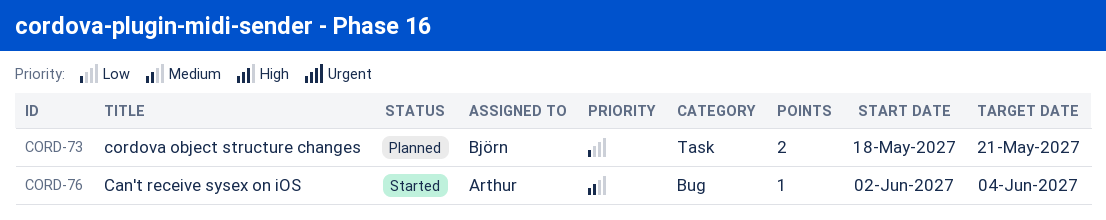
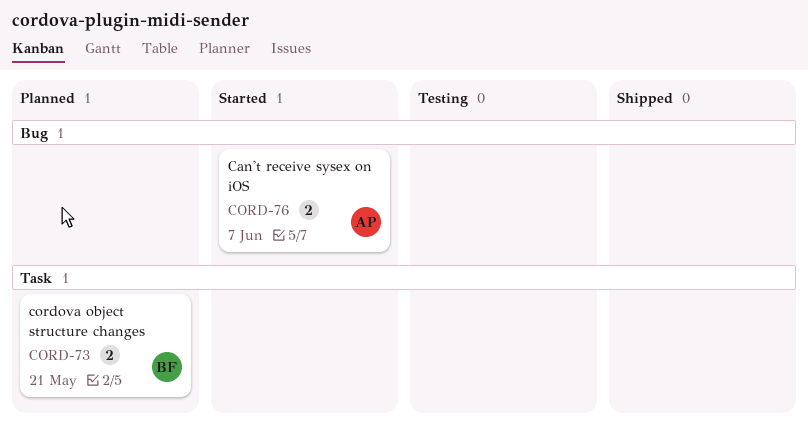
CORD-76, estimate: 1 -> 2
CORD-76, due: Jun 4 -> Jun 7

